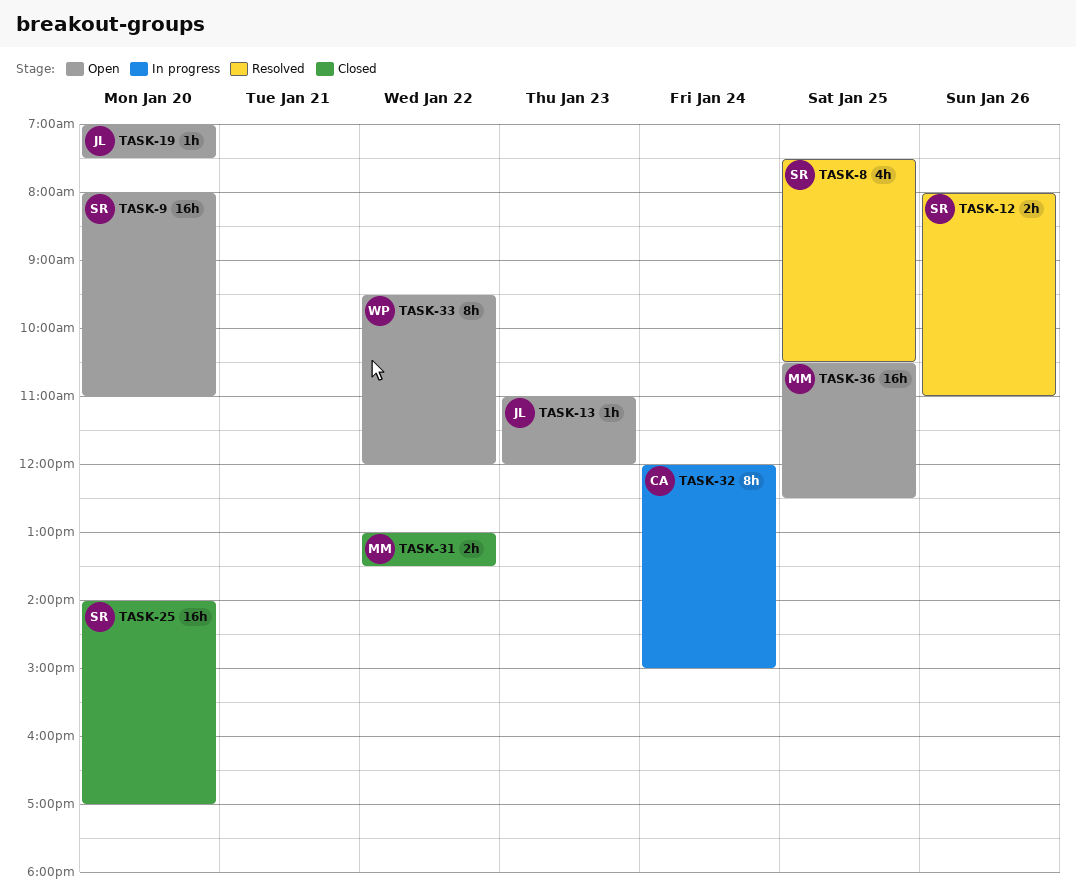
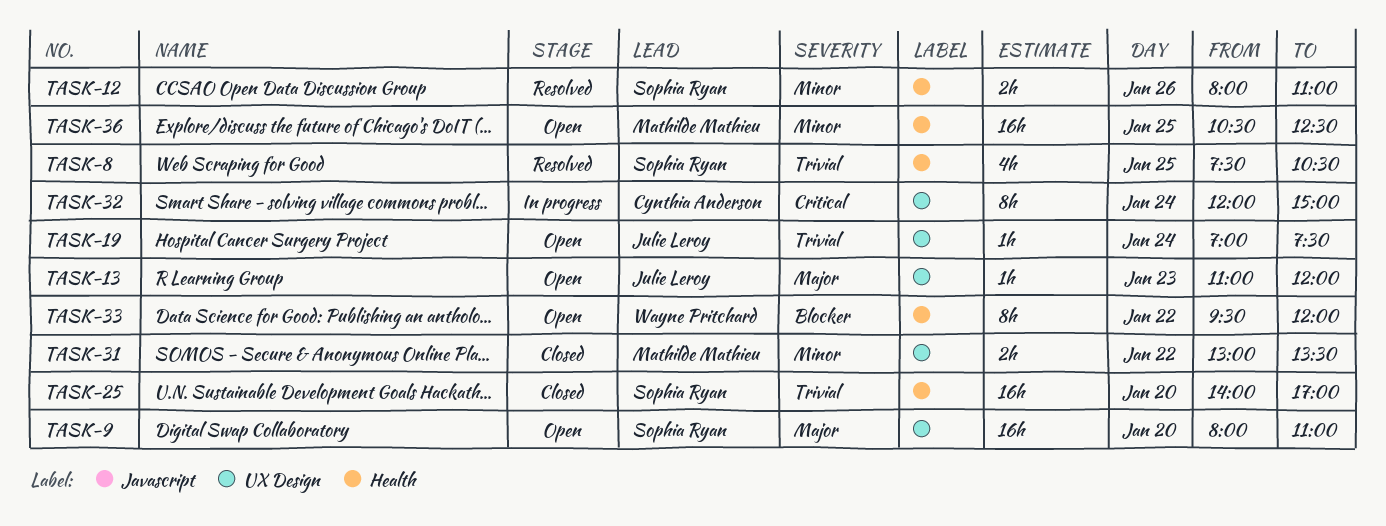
TASK-19, day: Jan 20 -> Jan 24

